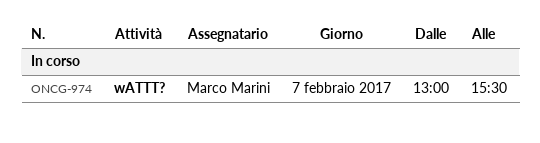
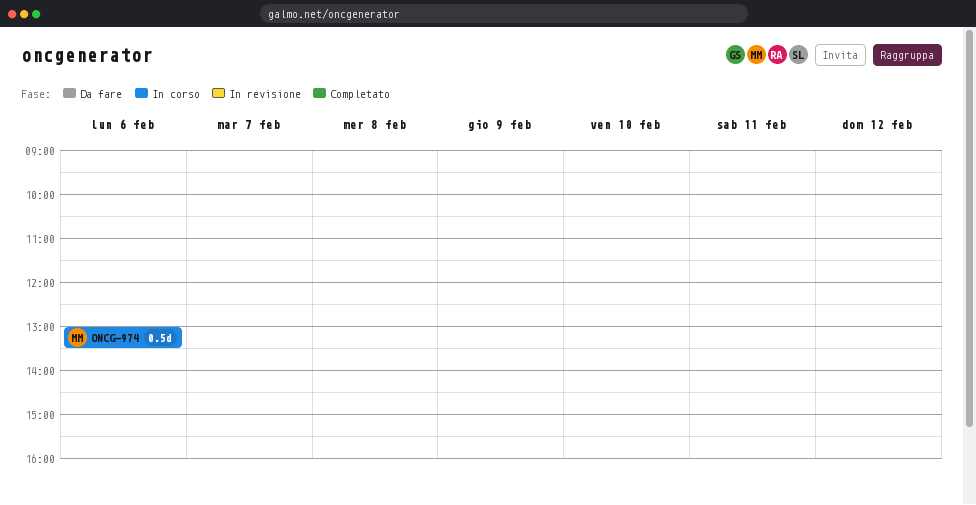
ONCG-974, day: Feb 7 -> Feb 6
ONCG-974, ends: 15:30 -> 13:30

